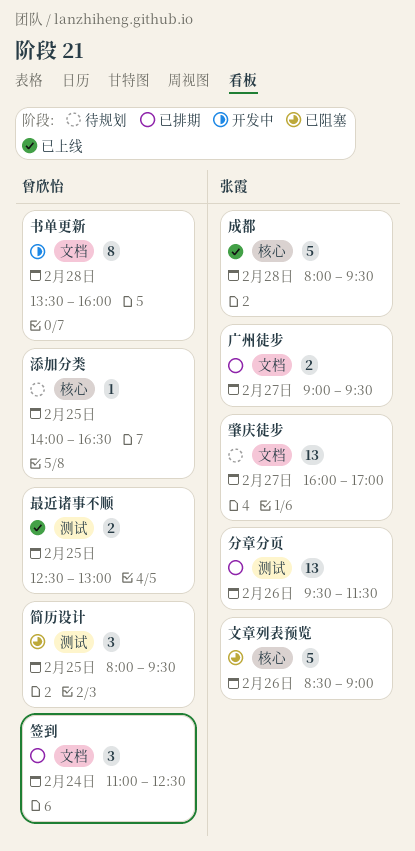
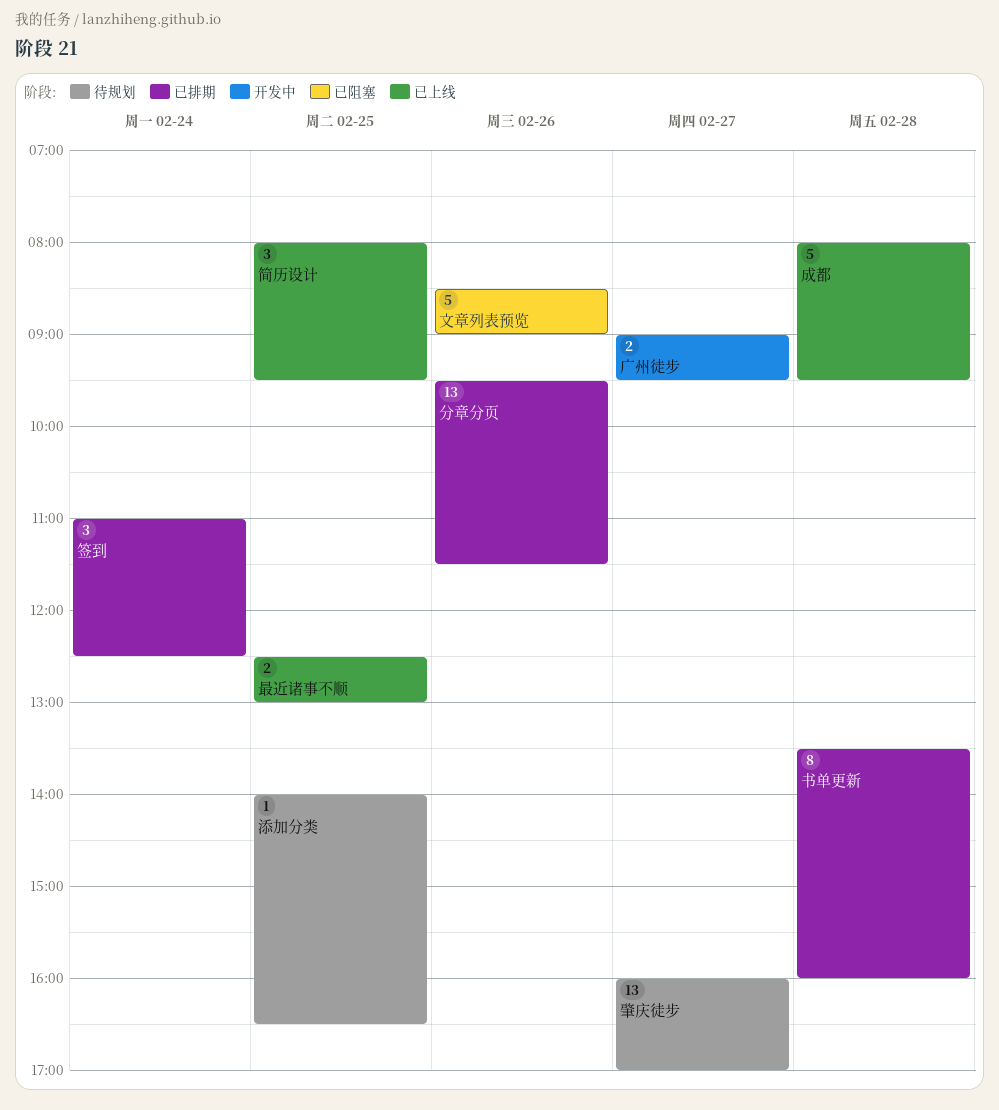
书单更新, status: 开发中 -> 已排期
广州徒步, status: 已排期 -> 开发中
简历设计, status: 已阻塞 -> 已上线

